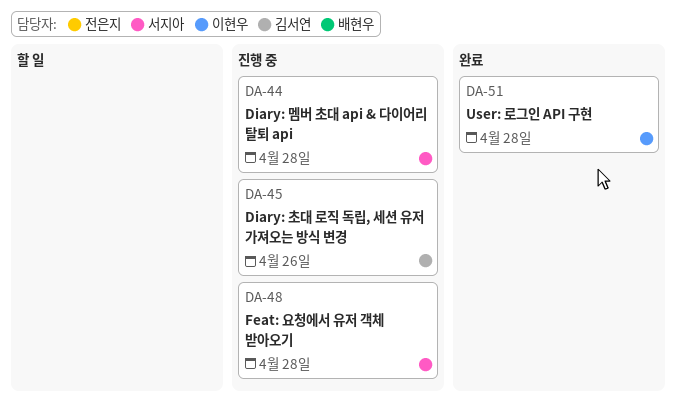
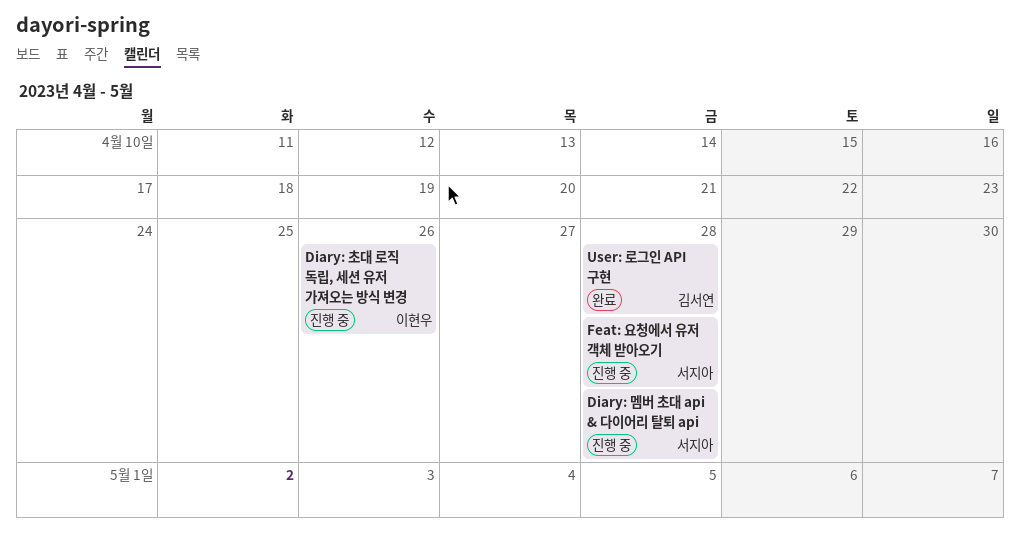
Diary: 초대 로직 독립, 세션 유저 가져오는 방식 변경, owner: 김서연 -> 이현우
User: 로그인 API 구현, owner: 이현우 -> 김서연

